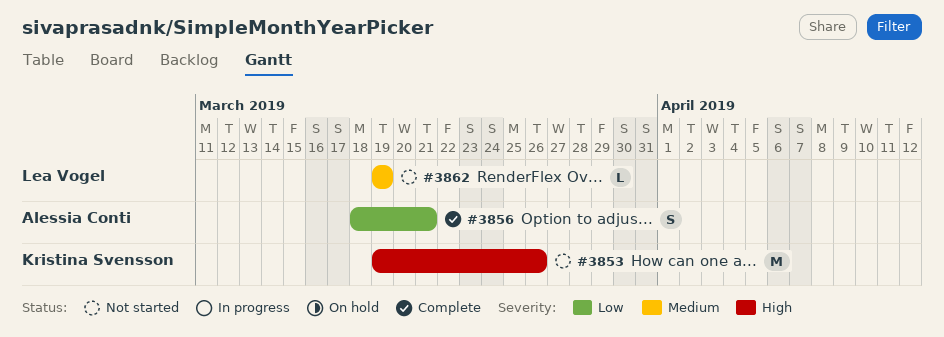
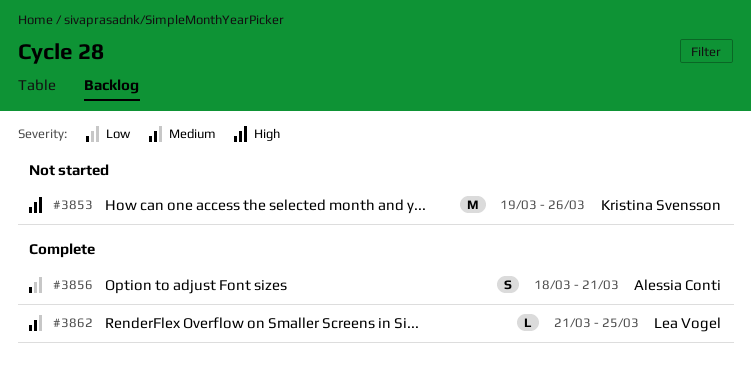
#3862, status: Not started -> Complete
#3862, start: Mar 19 -> Mar 21
#3862, due: Mar 19 -> Mar 25

